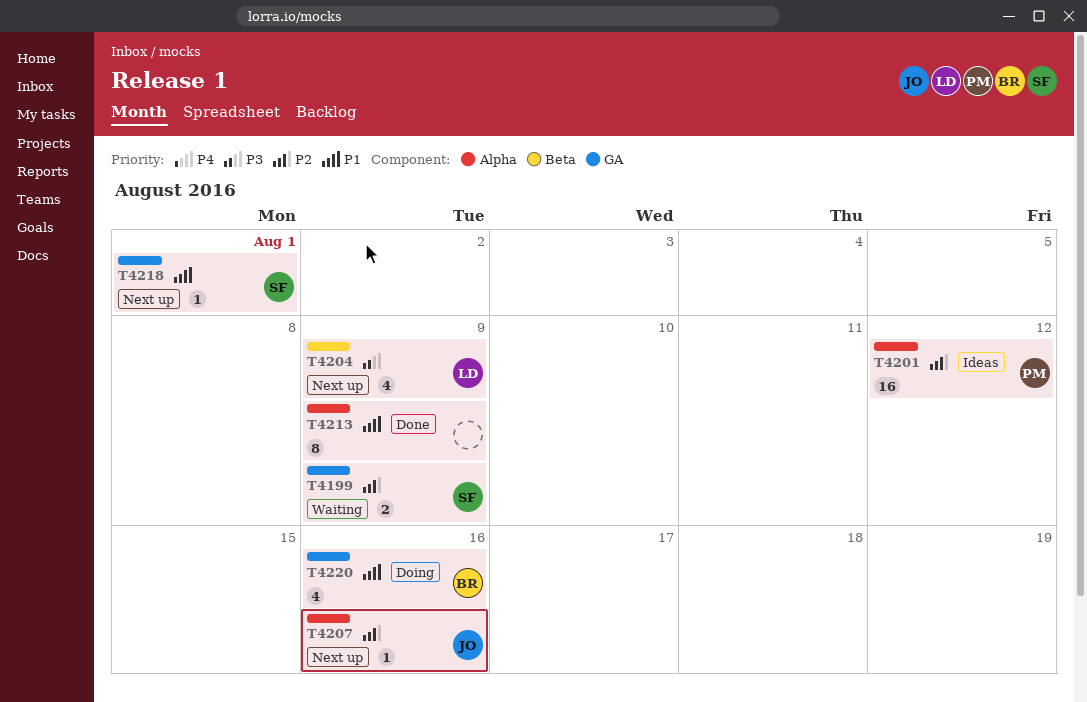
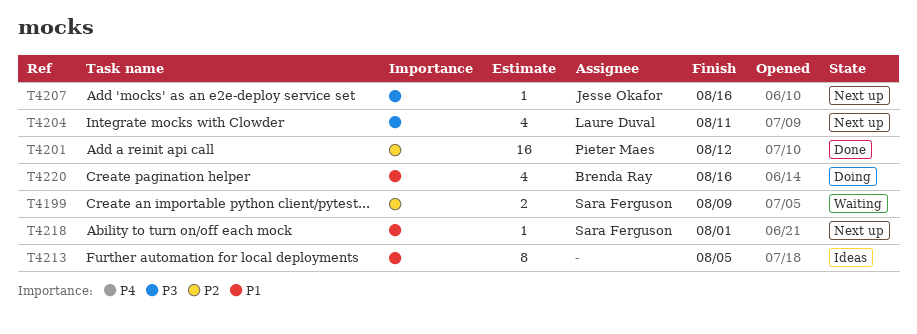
T4201, status: Ideas -> Done
T4204, due: Aug 9 -> Aug 11
T4207, priority: P2 -> P3
T4213, status: Done -> Ideas
T4213, due: Aug 9 -> Aug 5

